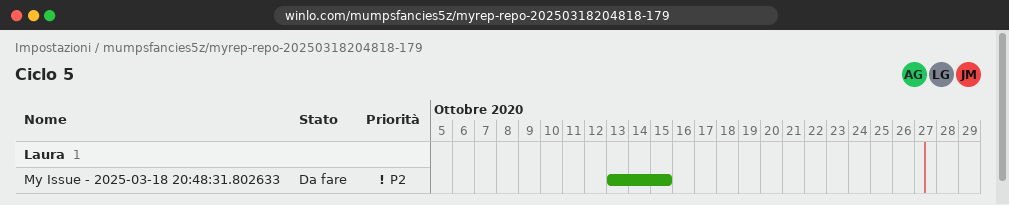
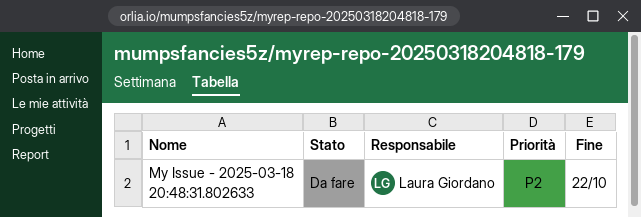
My Issue - 2025-03-18 20:48:31.802633, due: Oct 15 -> Oct 22

